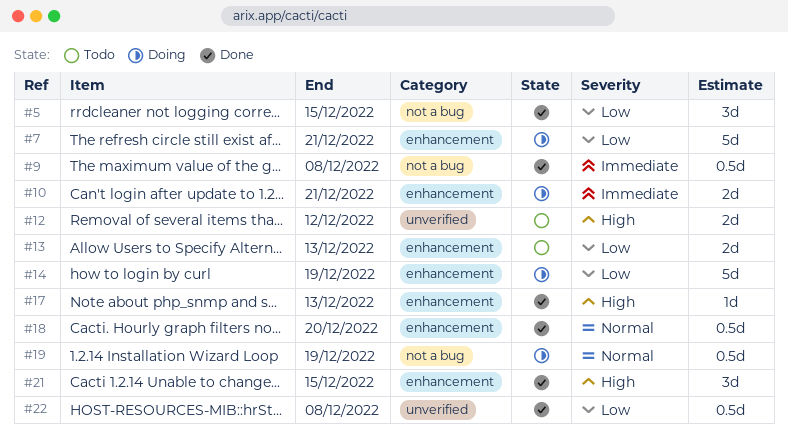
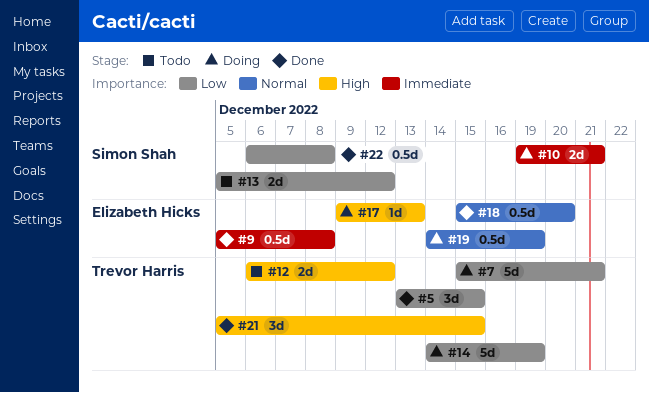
#13, due: Dec 13 -> Dec 12
#17, status: Done -> Doing

